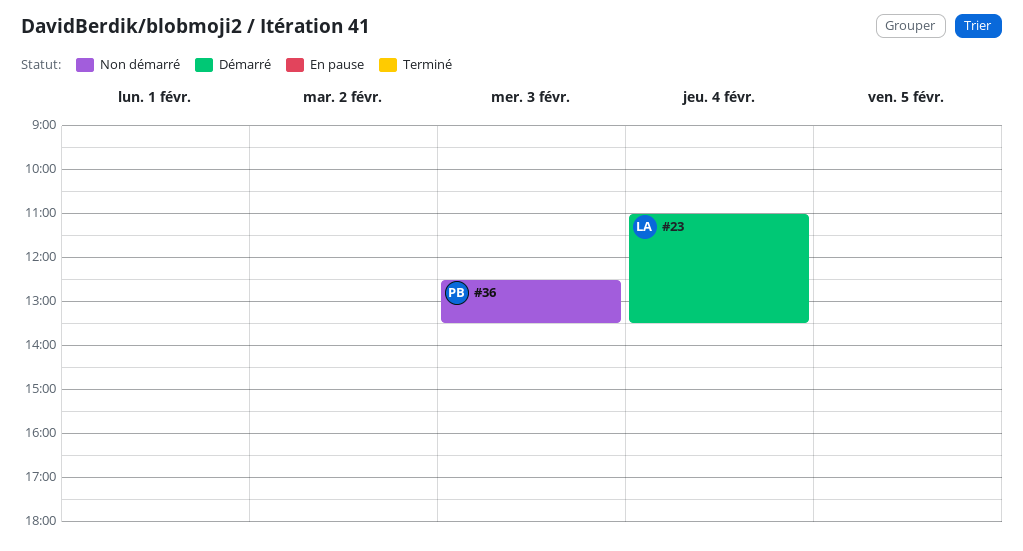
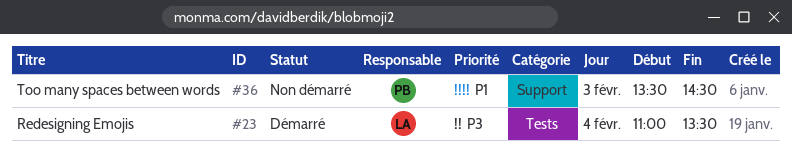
#36, begins: 12:30 -> 13:30
#36, ends: 13:30 -> 14:30

